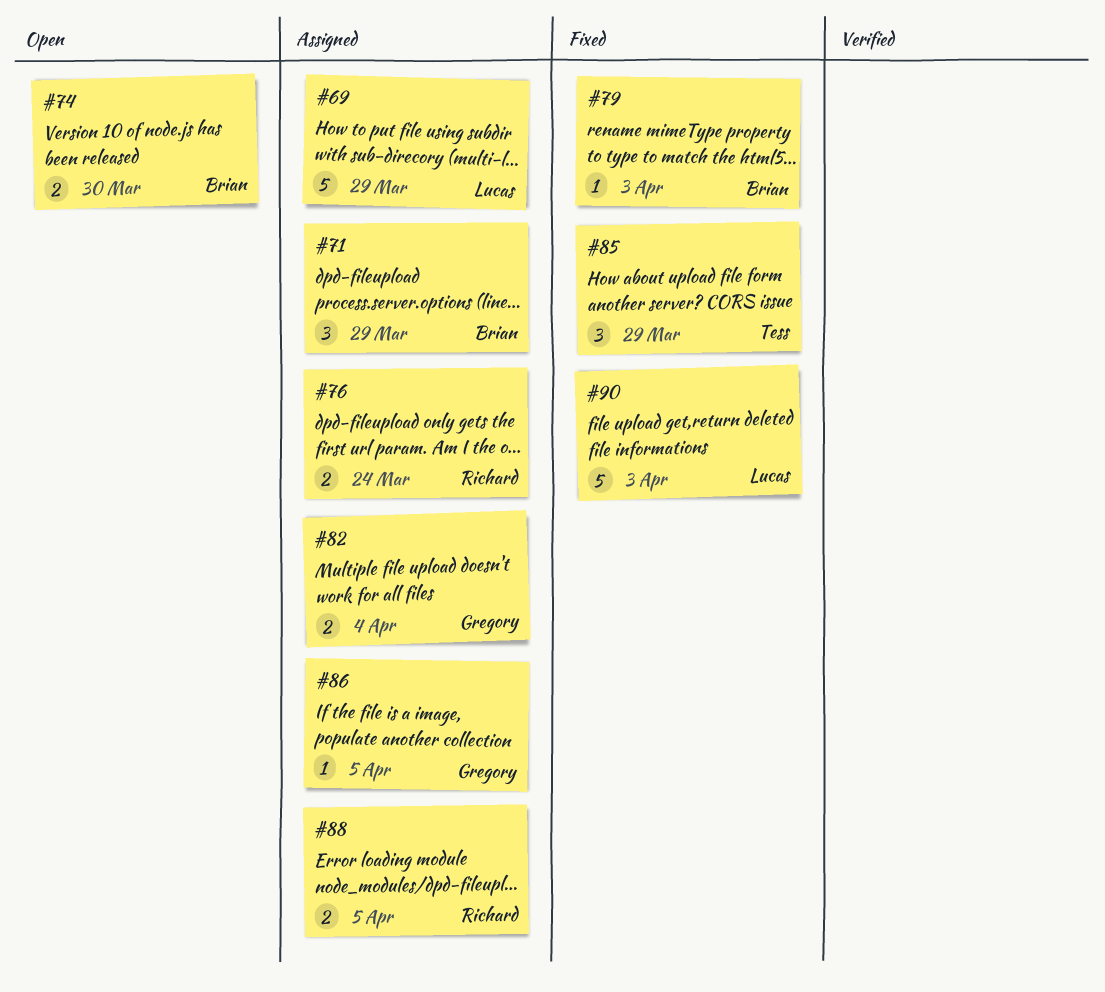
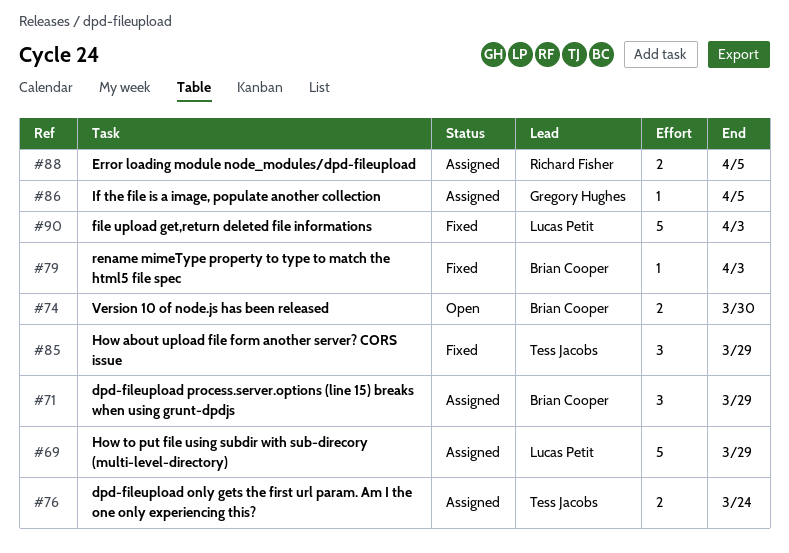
#76, owner: Richard Fisher -> Tess Jacobs
#82: present -> none

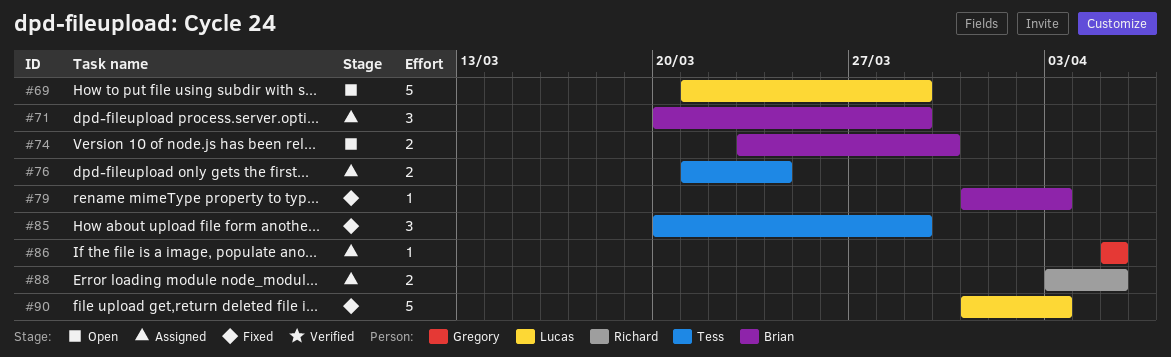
#69, status: Assigned -> Open

